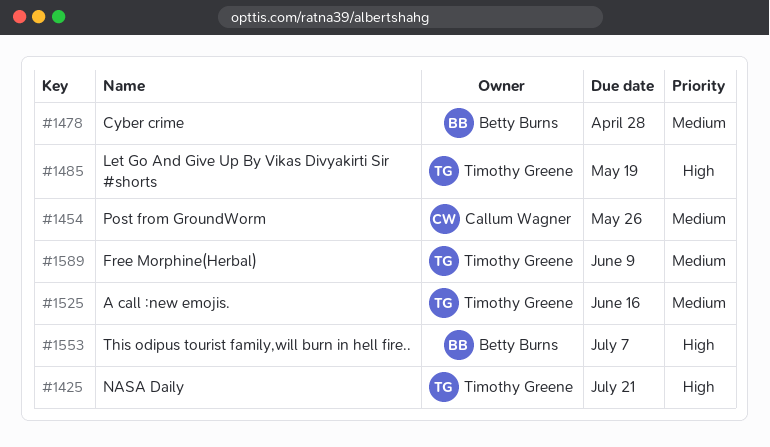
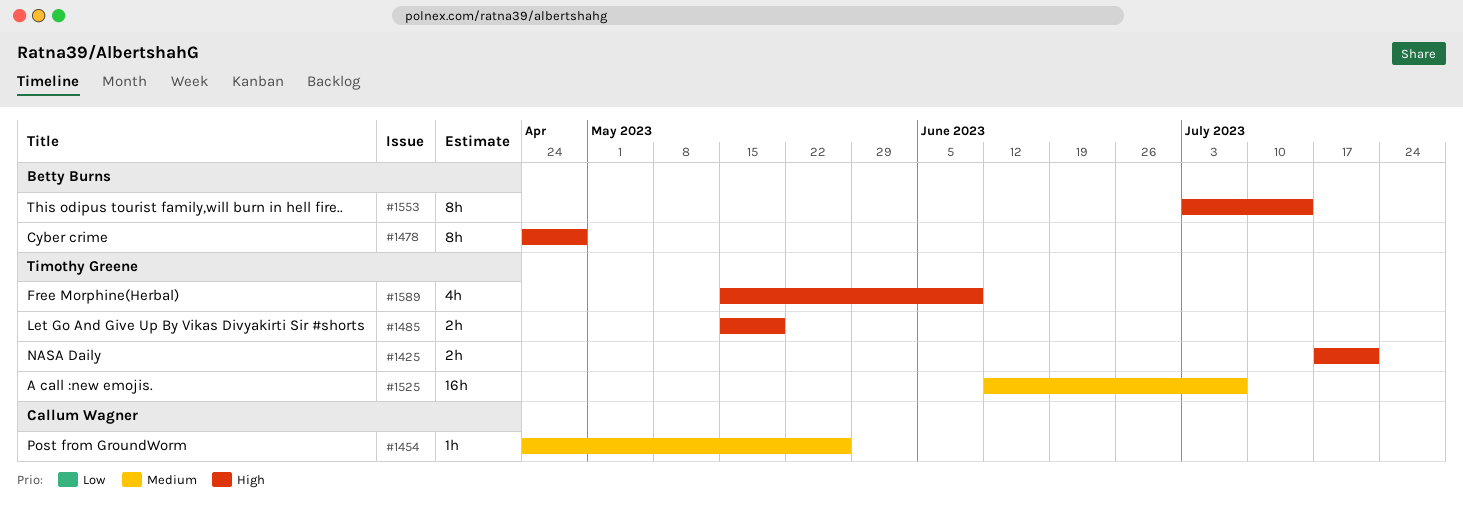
#1478, priority: Medium -> High
#1525, due: Jun 16 -> Jul 7
#1553, due: Jul 7 -> Jul 14
#1589, priority: Medium -> High

